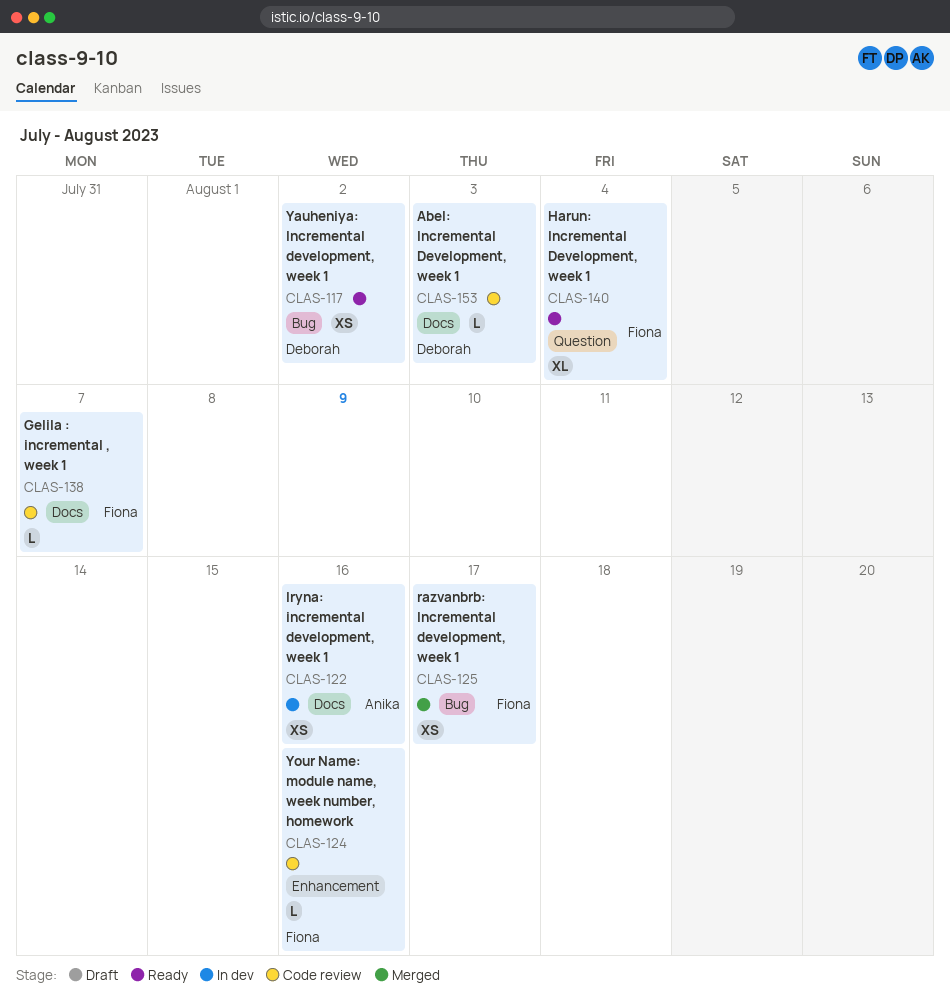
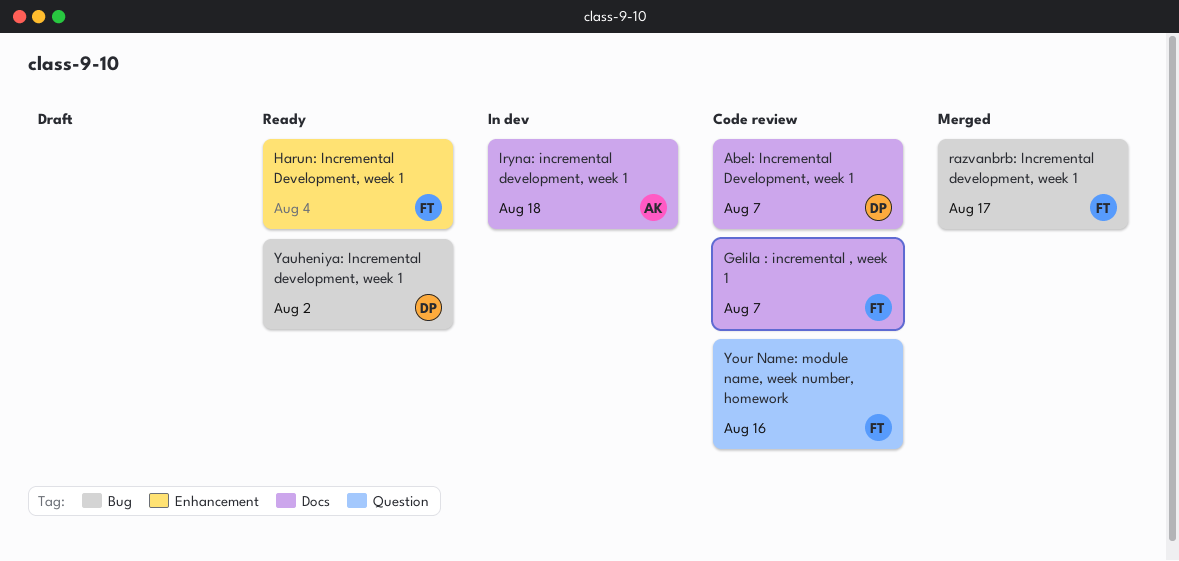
Abel: Incremental Development, week 1, due: Aug 3 -> Aug 7
Harun: Incremental Development, week 1, label: Question -> Enhancement
Iryna: incremental development, week 1, due: Aug 16 -> Aug 18
Your Name: module name, week number, homework, label: Enhancement -> Question

